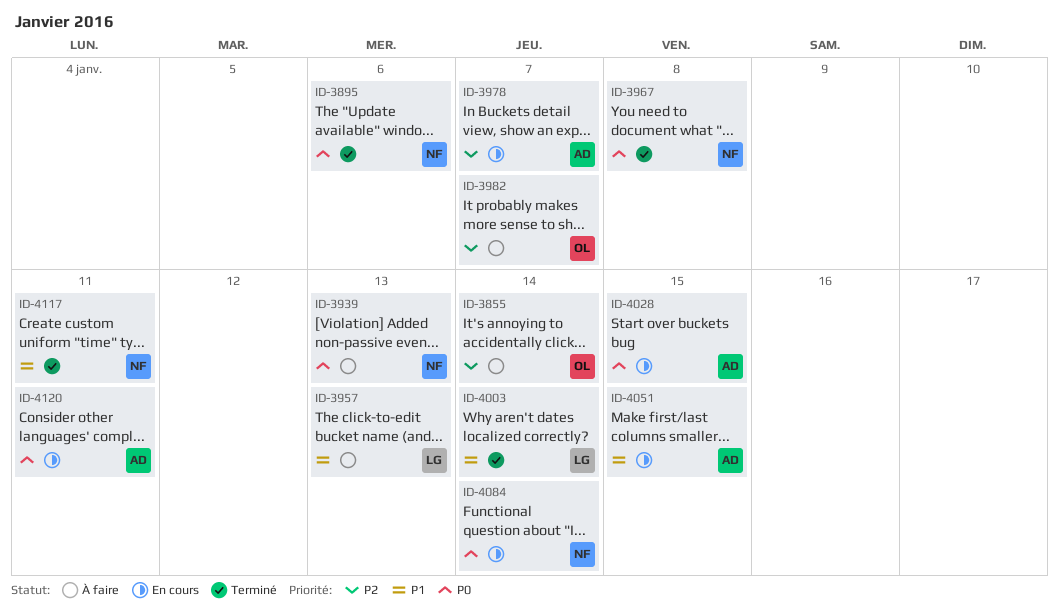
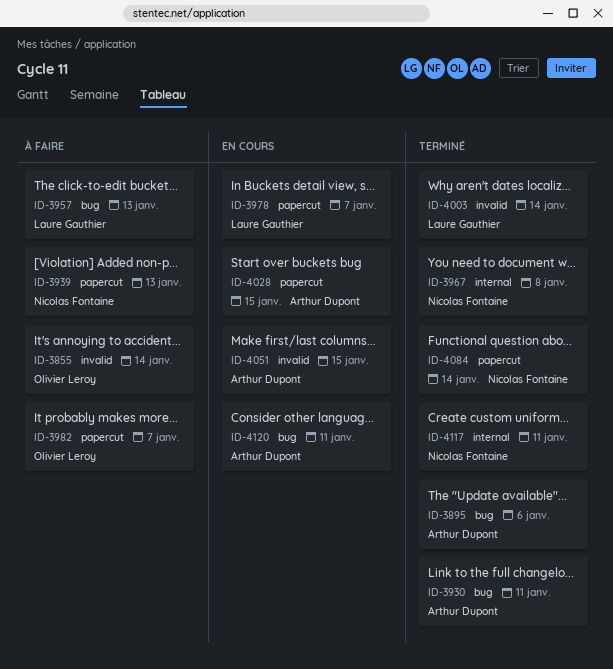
ID-3895, owner: Nicolas Fontaine -> Arthur Dupont
ID-3930: none -> present
ID-3978, owner: Arthur Dupont -> Laure Gauthier
ID-4084, status: En cours -> Terminé

